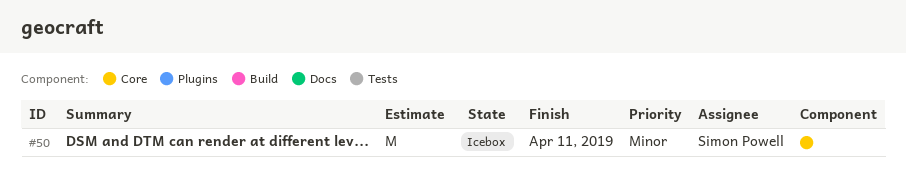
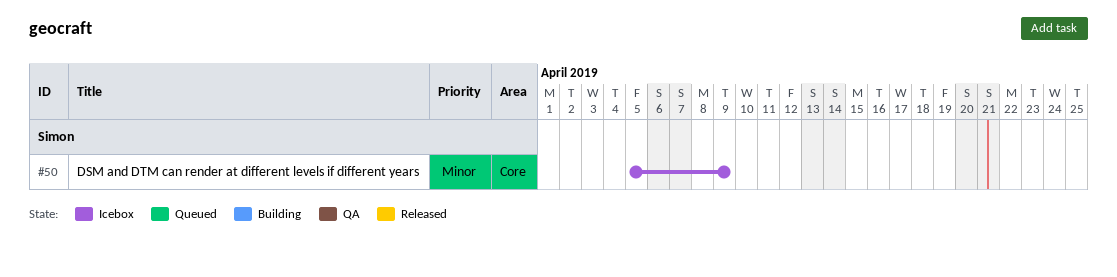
#50, due: Apr 11 -> Apr 9

